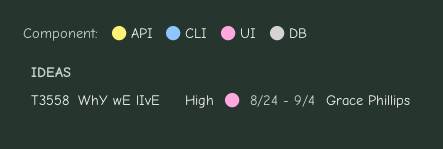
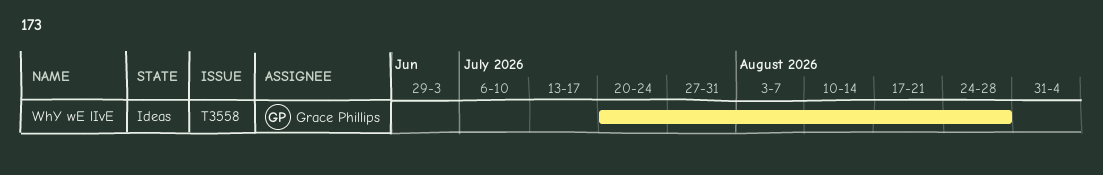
T3558, start: Aug 24 -> Jul 20
T3558, due: Sep 4 -> Aug 28

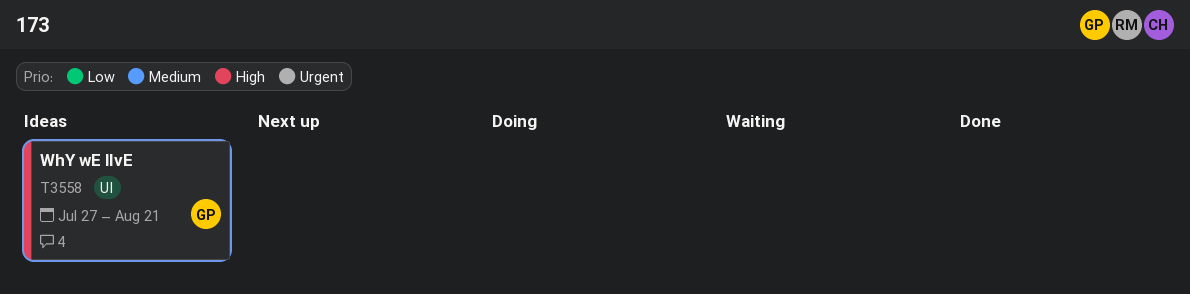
T3558, start: Jul 20 -> Jul 27
T3558, due: Aug 28 -> Aug 21

